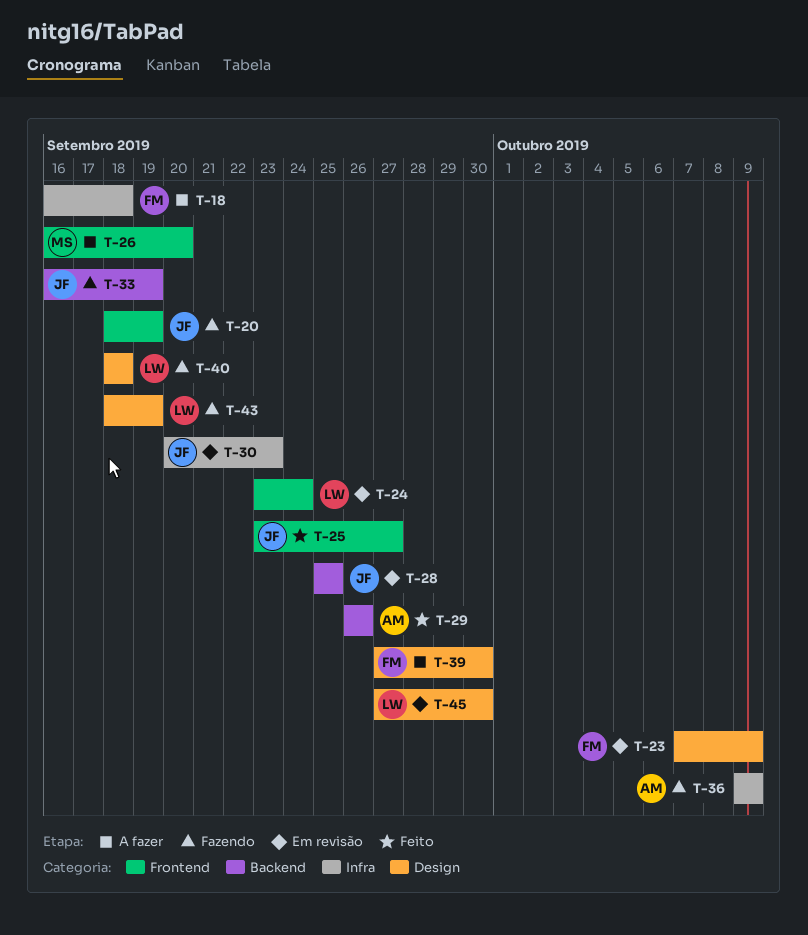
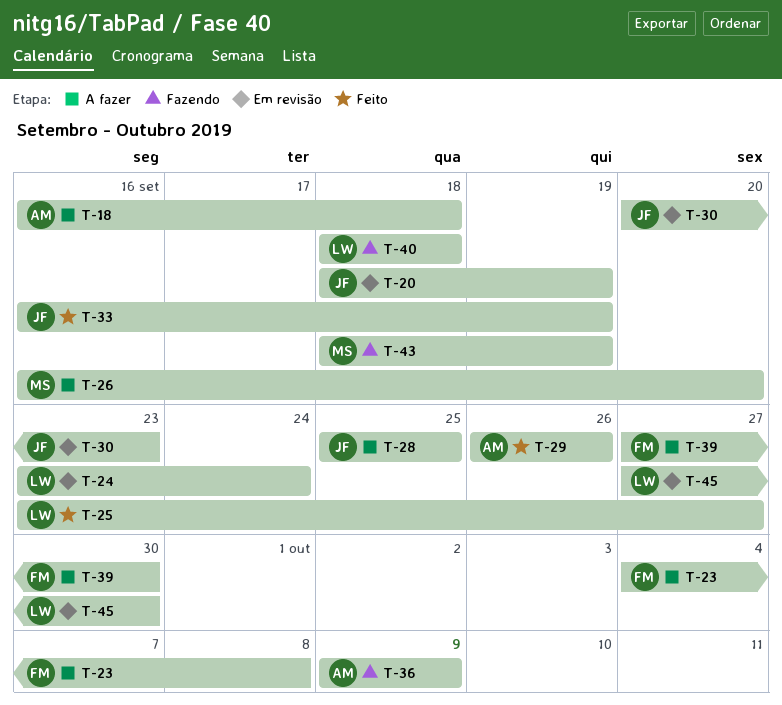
T-18, owner: FM -> AM
T-20, status: Fazendo -> Em revisão
T-23, status: Em revisão -> A fazer
T-23, start: Oct 7 -> Oct 4
T-23, due: Oct 9 -> Oct 8
T-25, owner: JF -> LW
T-28, status: Em revisão -> A fazer
T-33, status: Fazendo -> Feito
T-43, owner: LW -> MS

